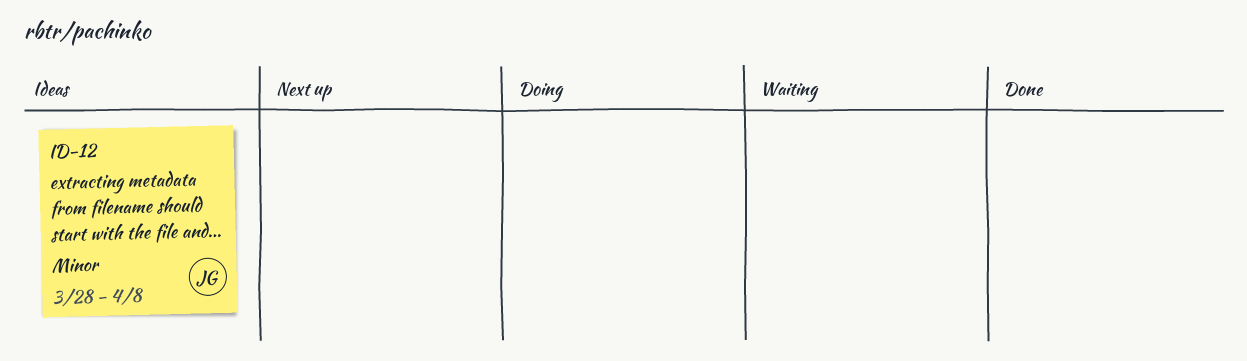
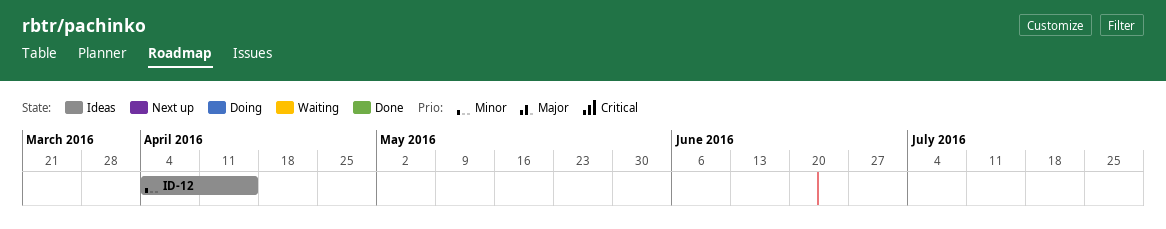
ID-12, start: Mar 28 -> Apr 4
ID-12, due: Apr 8 -> Apr 15

